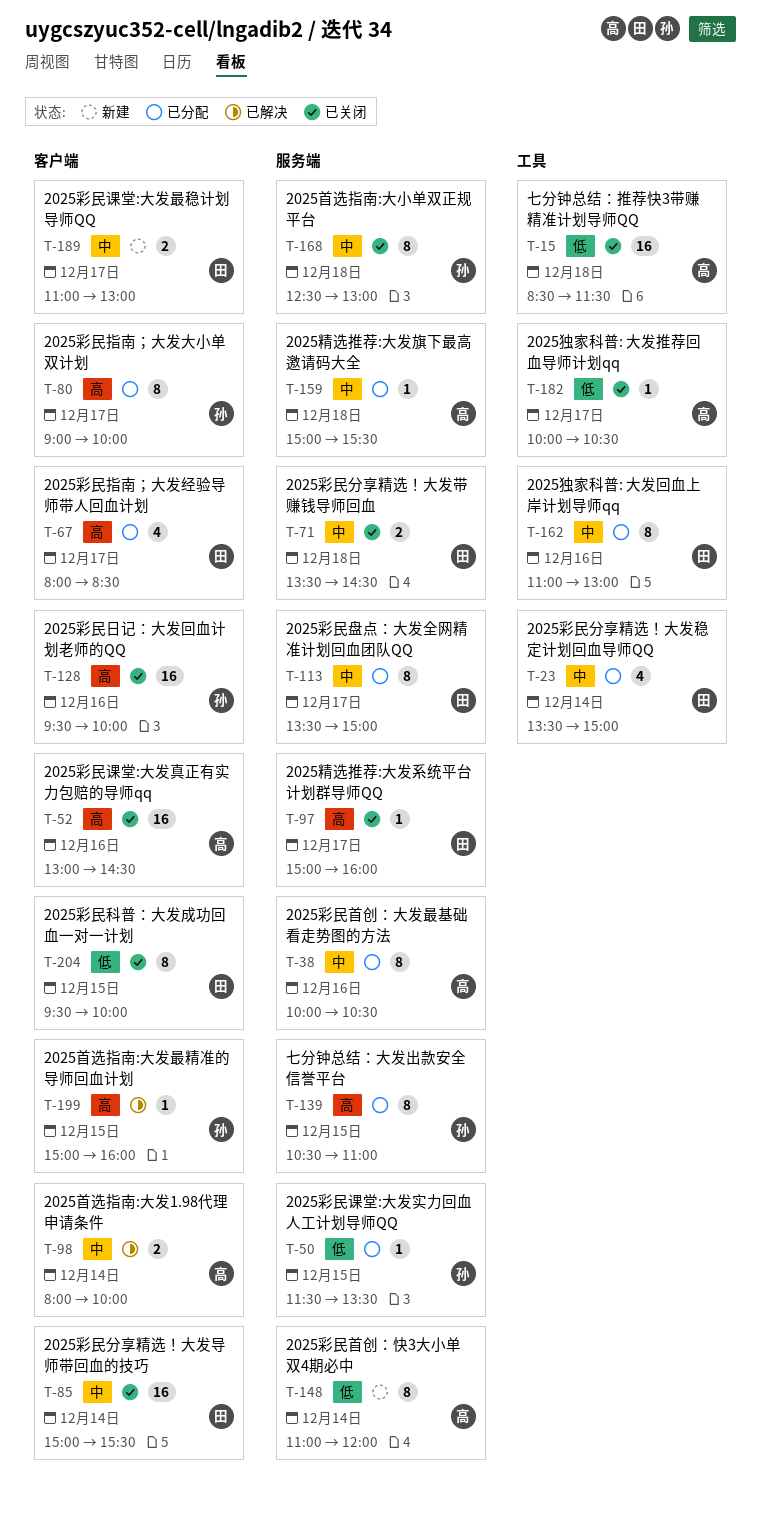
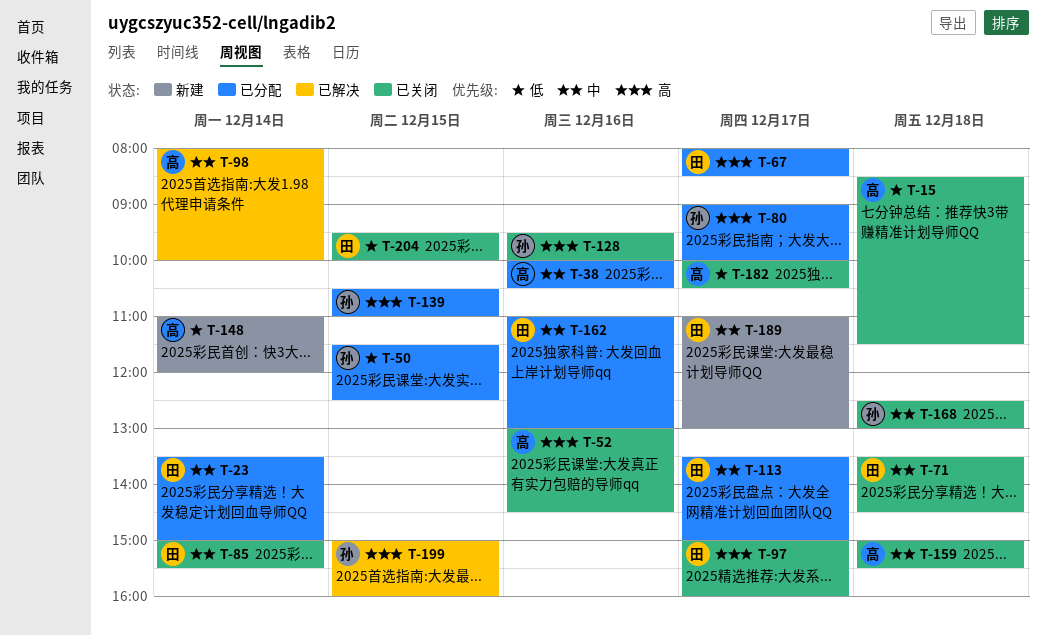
T-50, ends: 13:30 -> 12:30
T-159, status: 已分配 -> 已关闭

